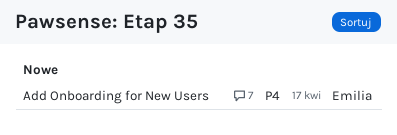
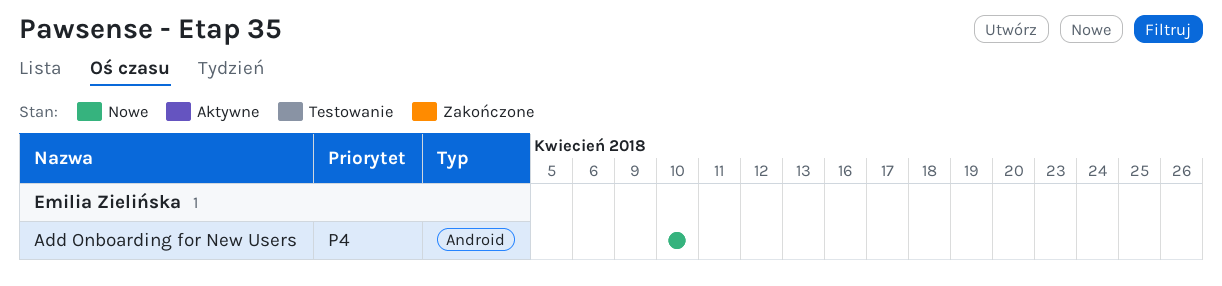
Add Onboarding for New Users, due: Apr 17 -> Apr 10

